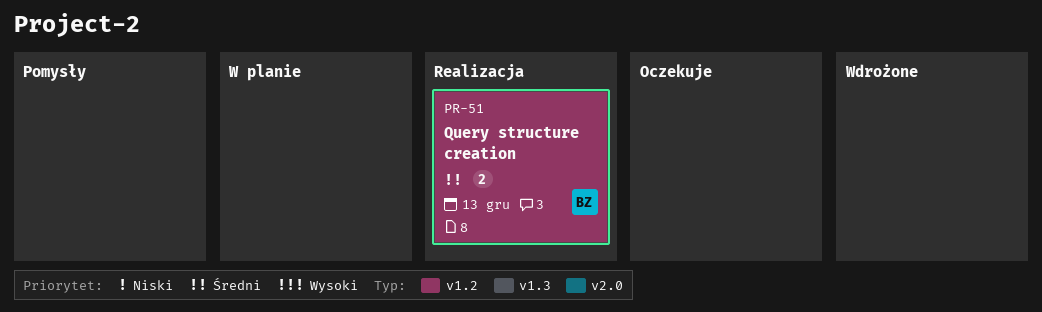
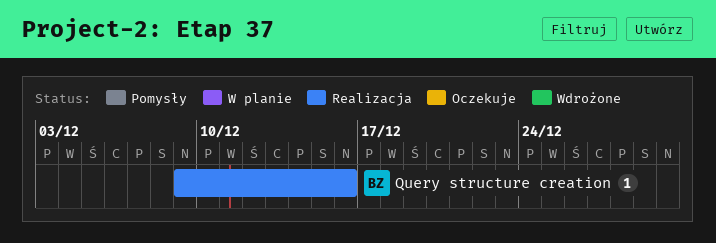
Query structure creation, estimate: 2 -> 1
Query structure creation, due: Dec 13 -> Dec 16

